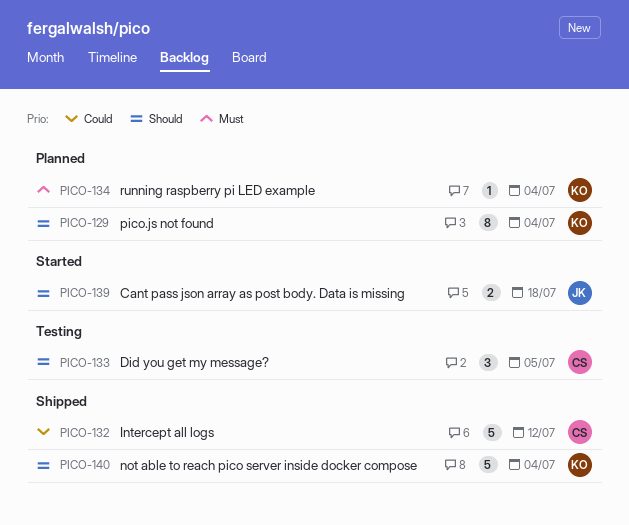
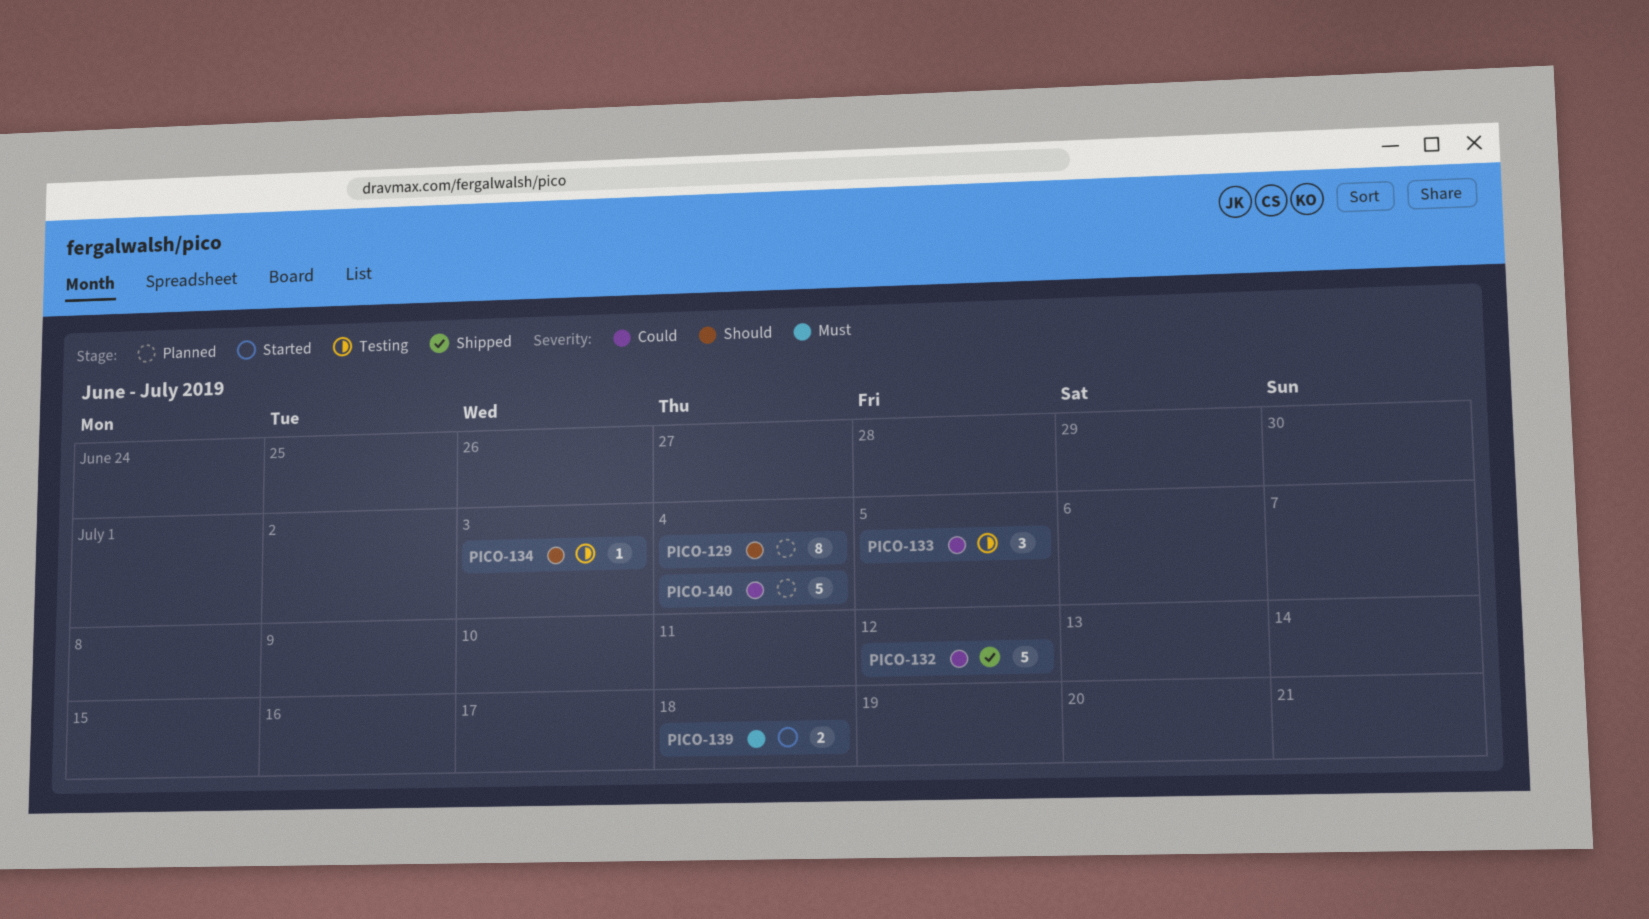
PICO-133, priority: Should -> Could
PICO-134, status: Planned -> Testing
PICO-134, priority: Must -> Should
PICO-134, due: Jul 4 -> Jul 3
PICO-139, priority: Should -> Must
PICO-140, status: Shipped -> Planned
PICO-140, priority: Should -> Could

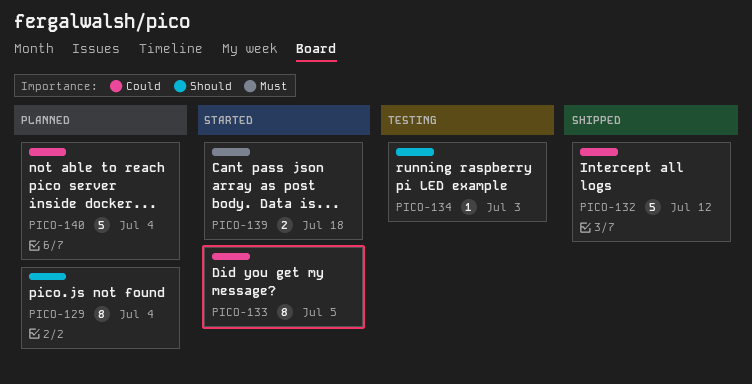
PICO-133, status: Testing -> Started
PICO-133, estimate: 3 -> 8

